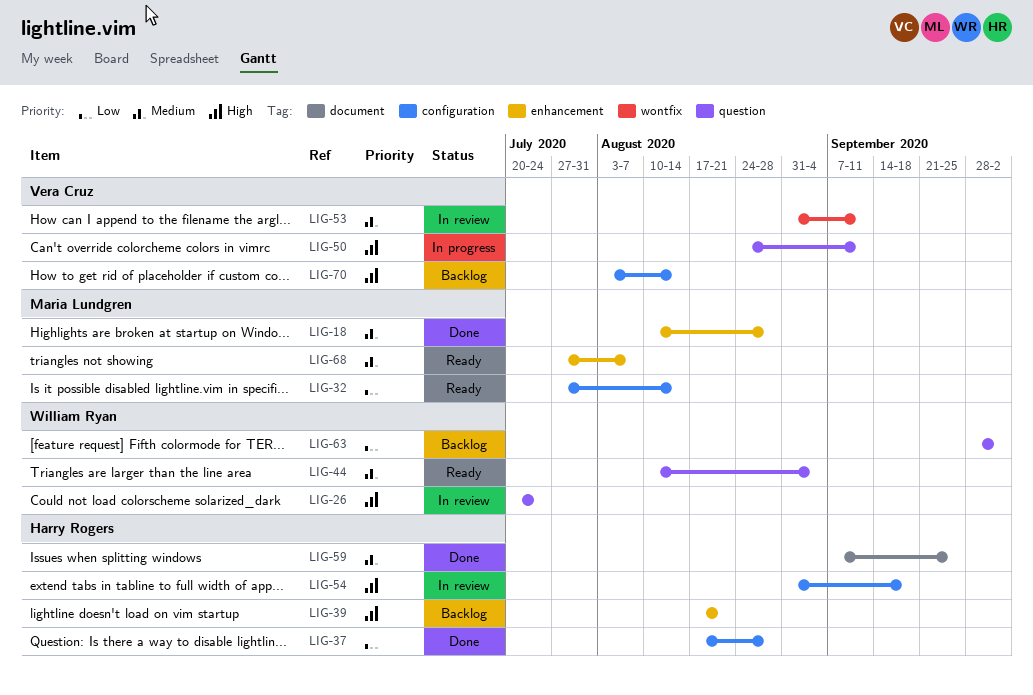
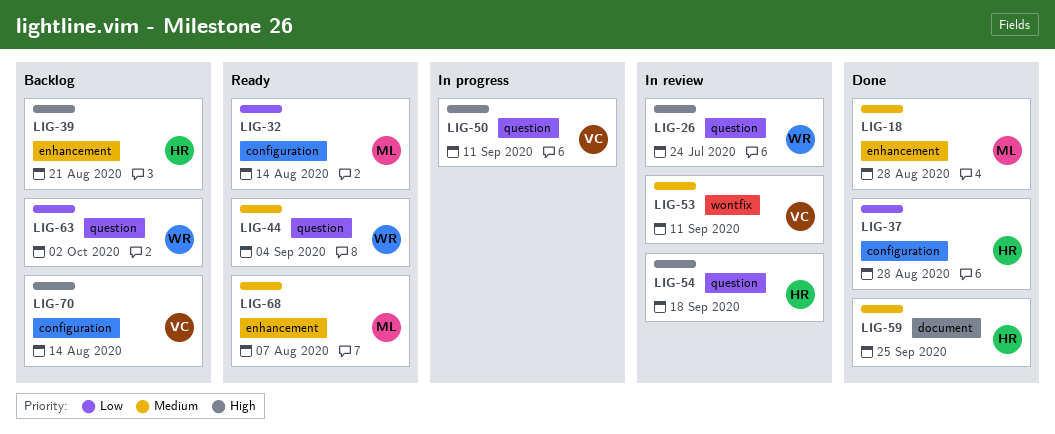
LIG-54, label: configuration -> question

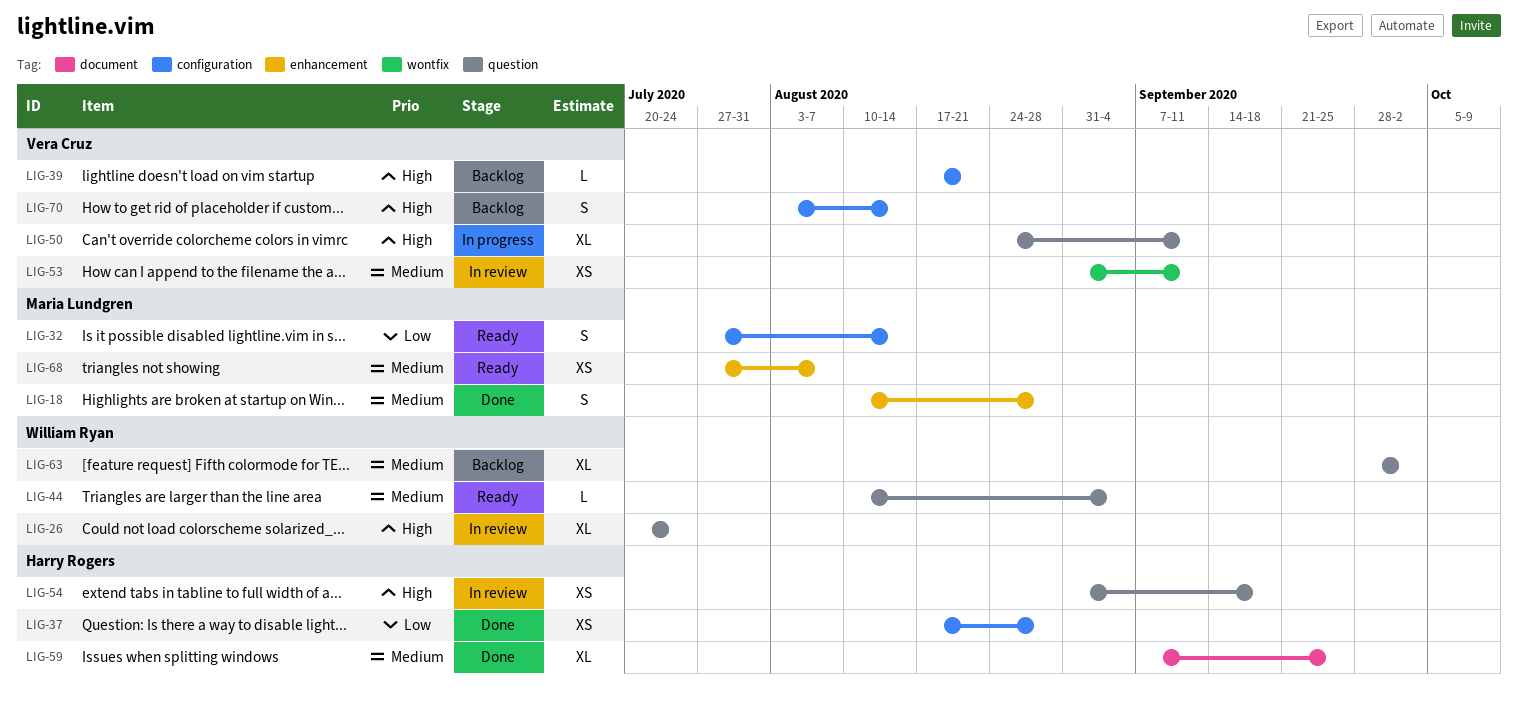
LIG-39, owner: Harry Rogers -> Vera Cruz
LIG-39, label: enhancement -> configuration
LIG-63, priority: Low -> Medium

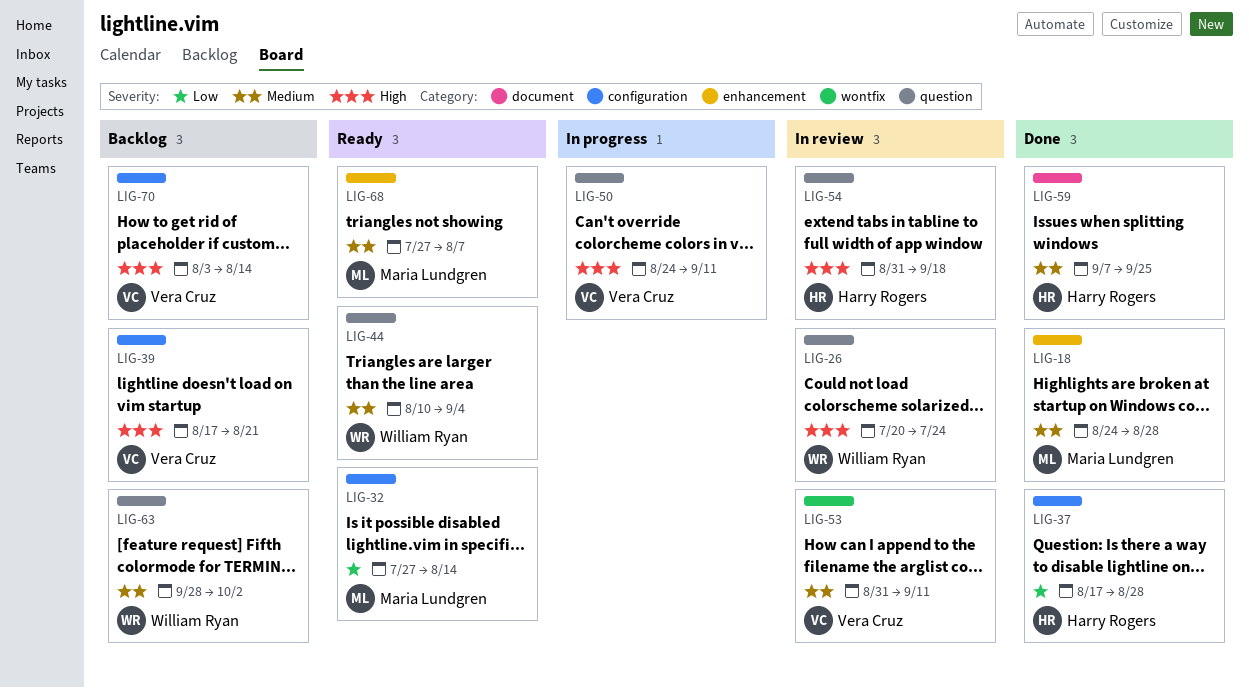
LIG-18, start: Aug 10 -> Aug 24

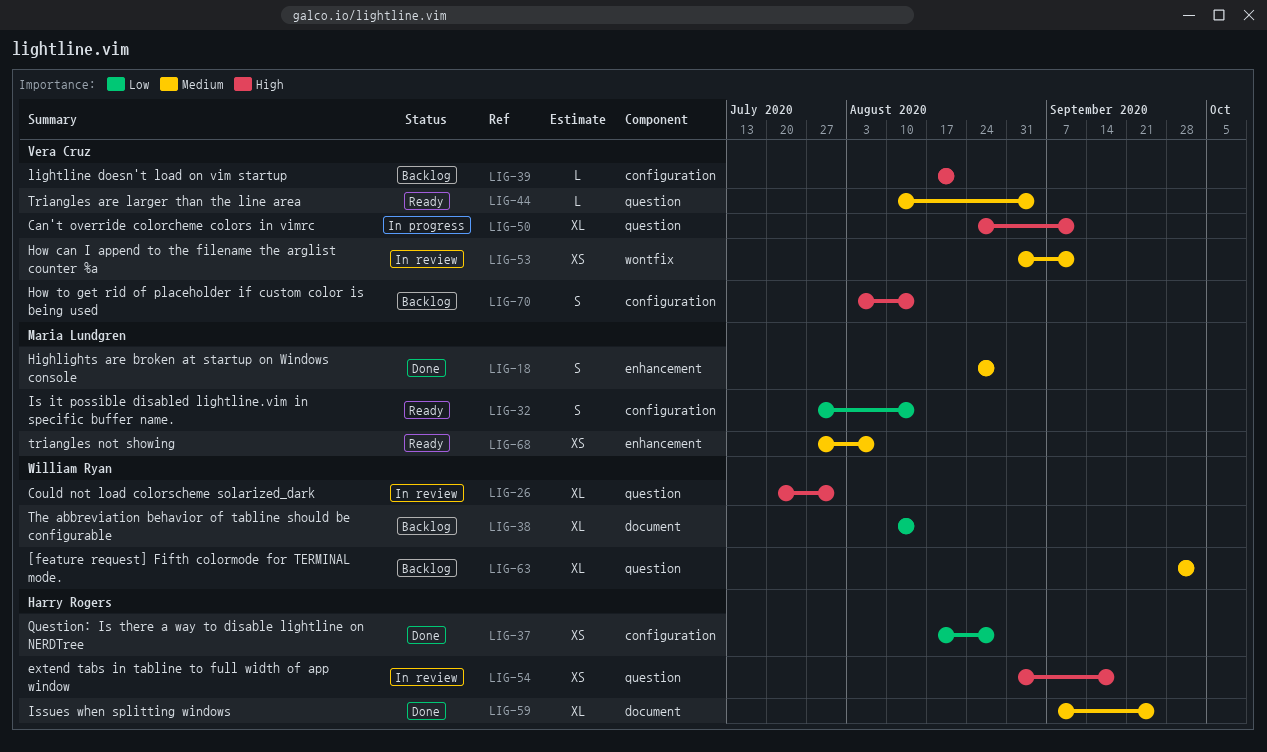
LIG-26, due: Jul 24 -> Jul 31
LIG-38: none -> present
LIG-44, owner: William Ryan -> Vera Cruz

